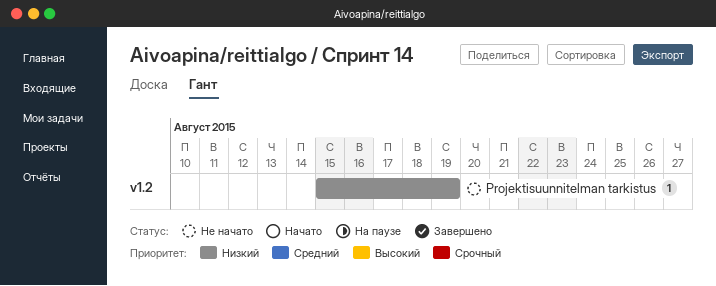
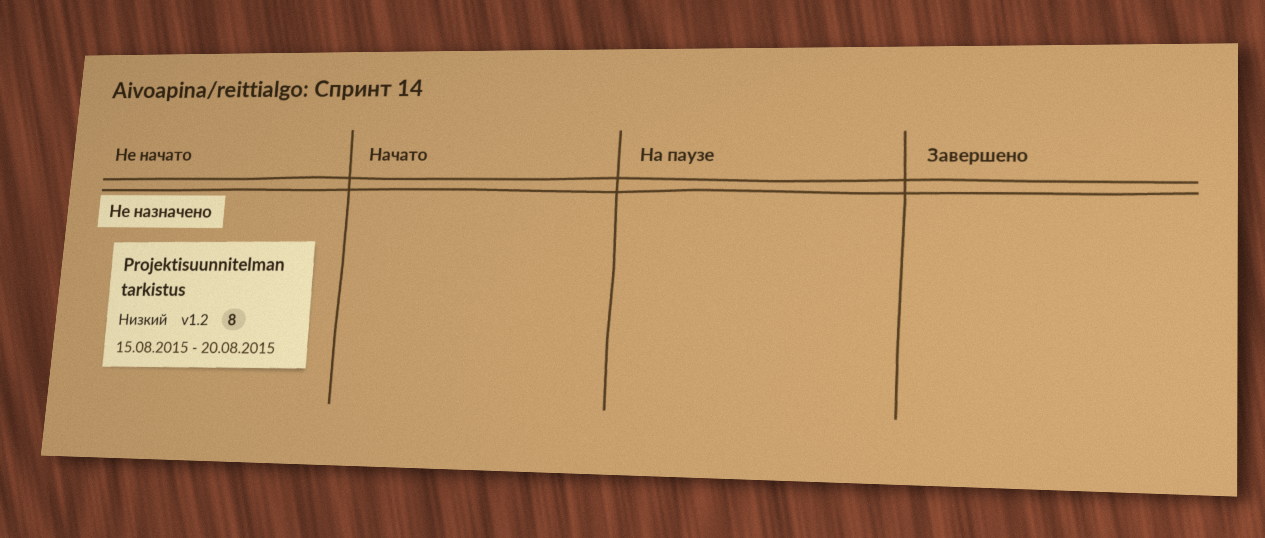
Projektisuunnitelman tarkistus, estimate: 1 -> 8
Projektisuunnitelman tarkistus, due: Aug 19 -> Aug 20

